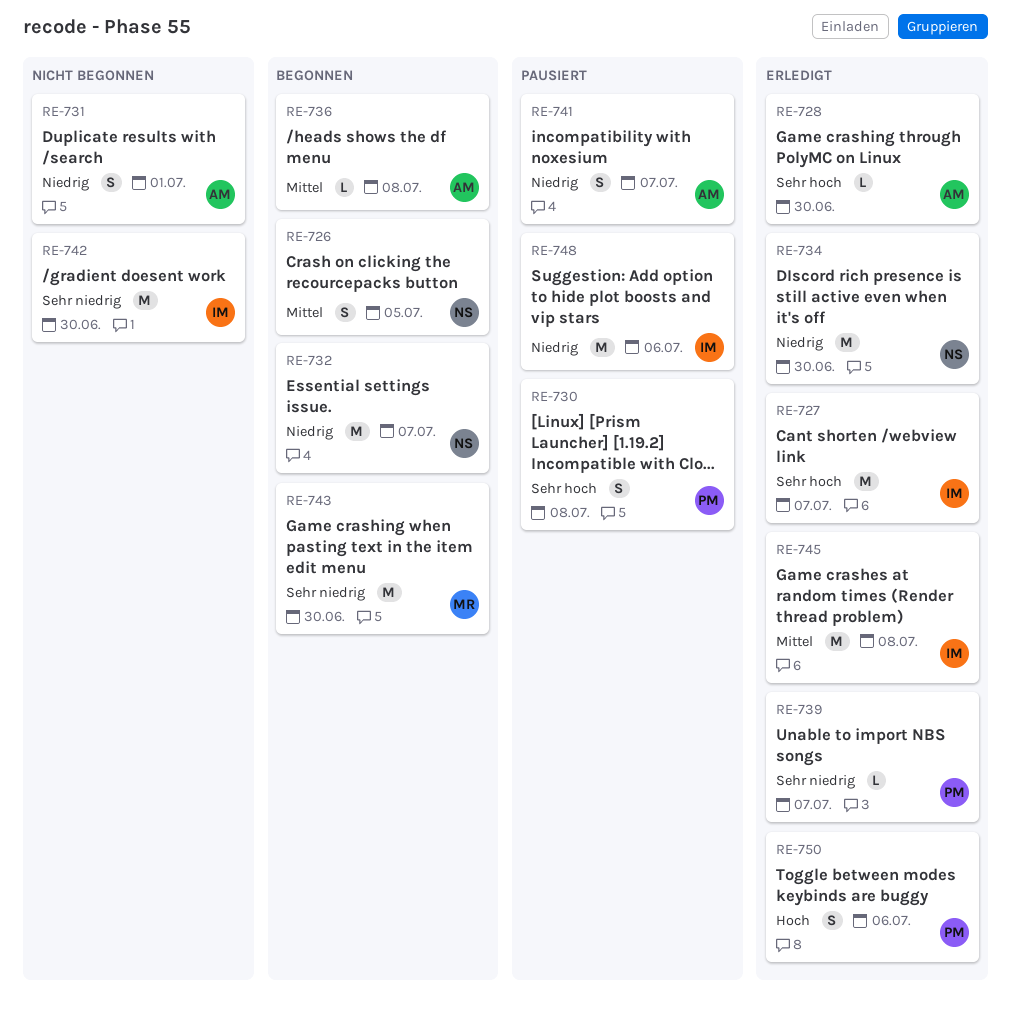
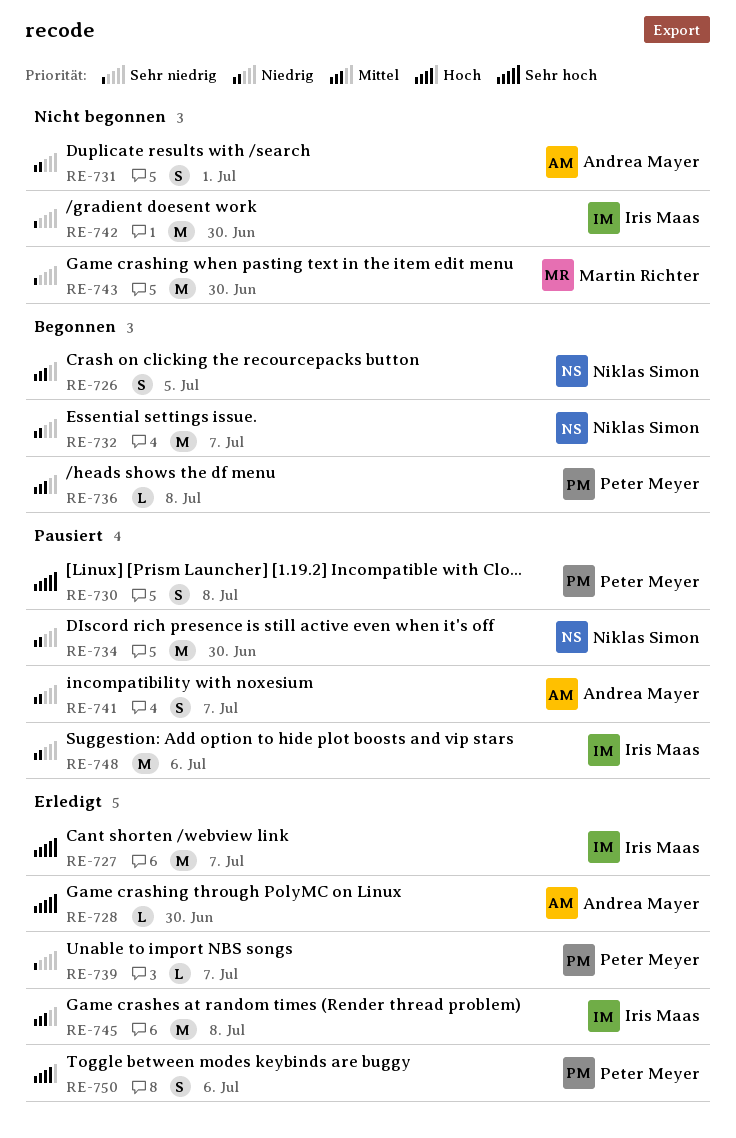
RE-734, status: Erledigt -> Pausiert
RE-736, owner: Andrea Mayer -> Peter Meyer
RE-743, status: Begonnen -> Nicht begonnen

